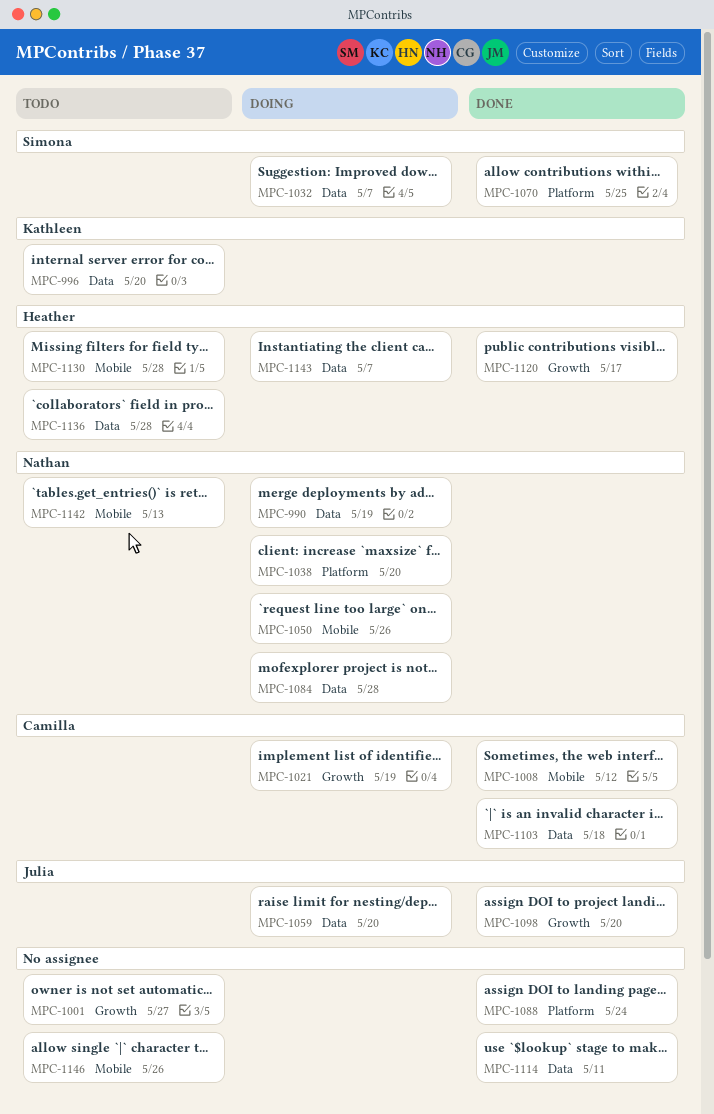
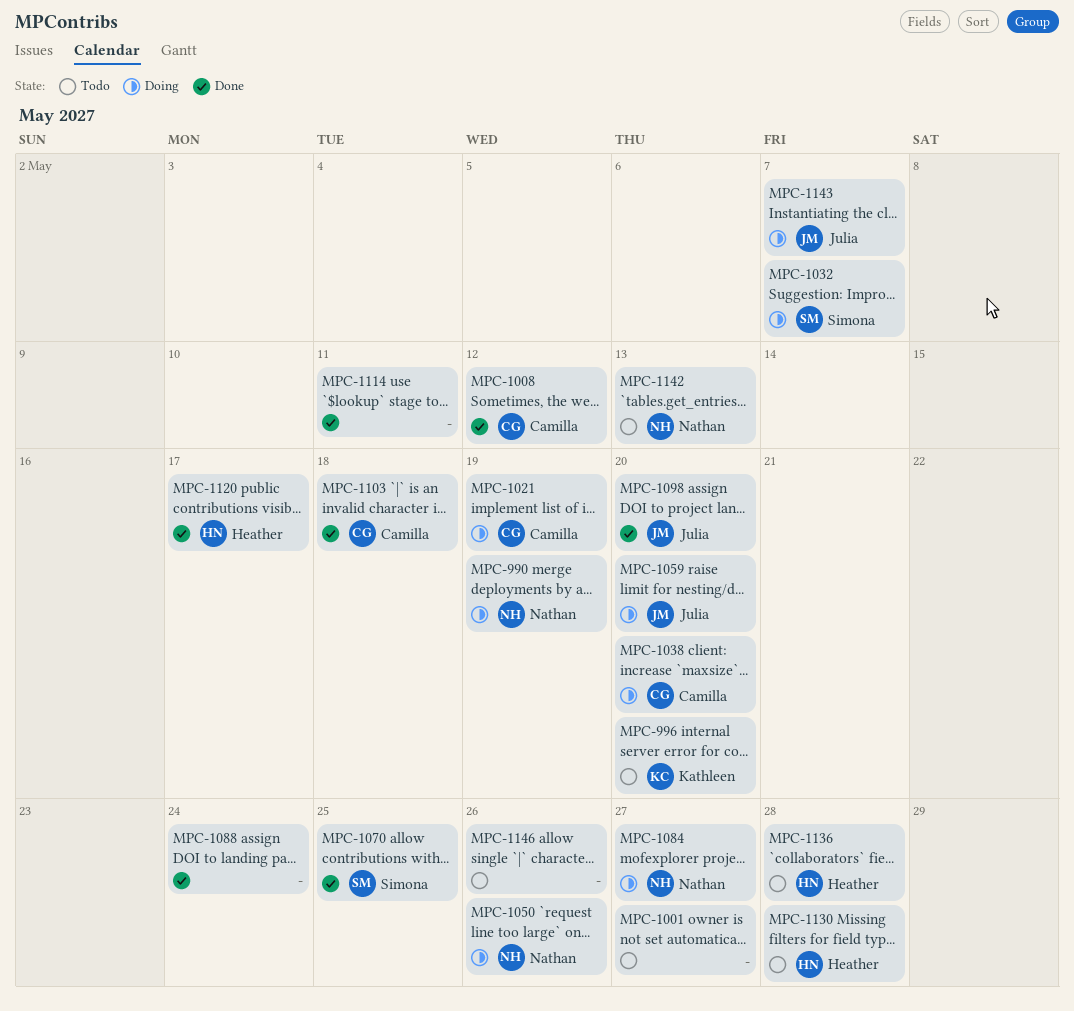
MPC-1038, owner: Nathan -> Camilla
MPC-1084, due: May 28 -> May 27
MPC-1143, owner: Heather -> Julia

